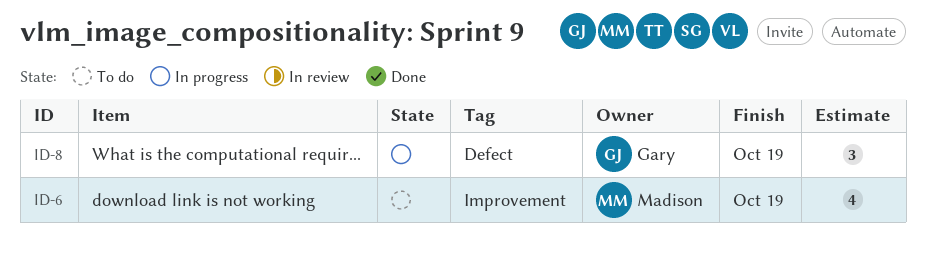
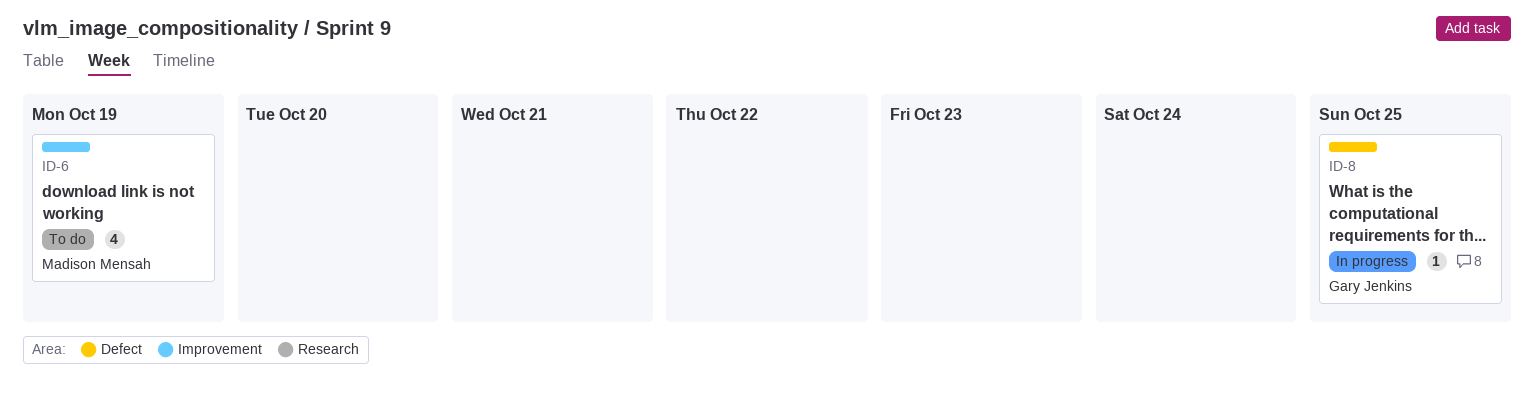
ID-8, estimate: 3 -> 1
ID-8, due: Oct 19 -> Oct 25

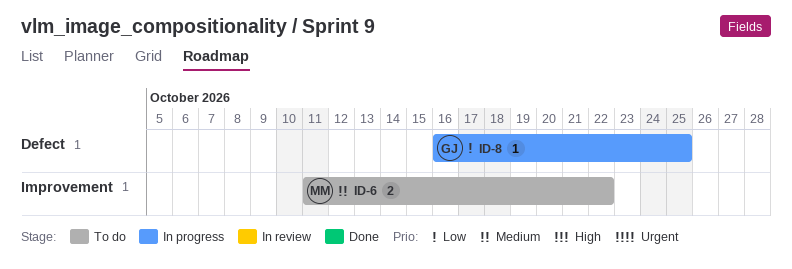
ID-6, estimate: 4 -> 2
ID-6, due: Oct 19 -> Oct 22

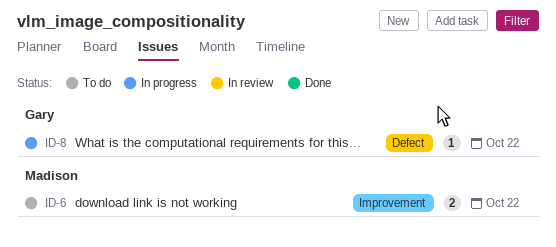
ID-8, due: Oct 25 -> Oct 22

